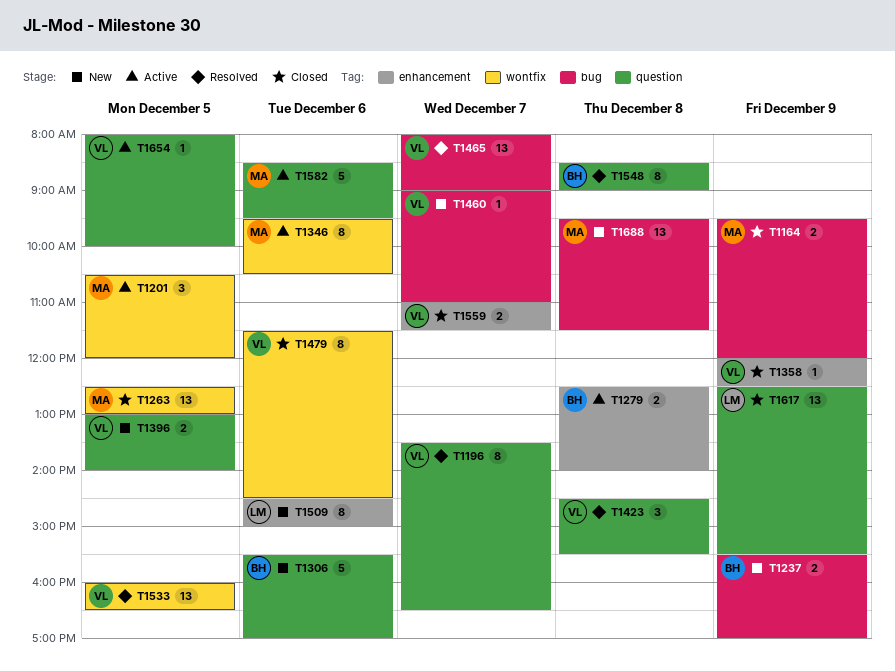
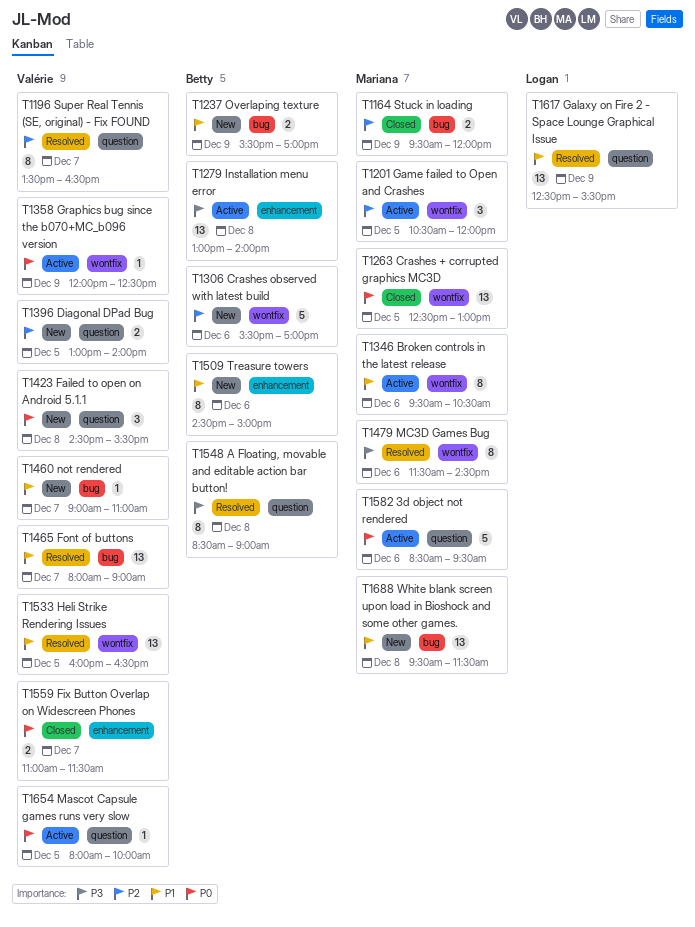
T1279, estimate: 2 -> 13
T1279, begins: 12:30 -> 13:00
T1306, label: question -> wontfix
T1358, status: Closed -> Active
T1358, label: enhancement -> wontfix
T1423, status: Resolved -> New
T1479, status: Closed -> Resolved
T1479, owner: Valérie -> Mariana
T1509, owner: Logan -> Betty
T1617, status: Closed -> Resolved

